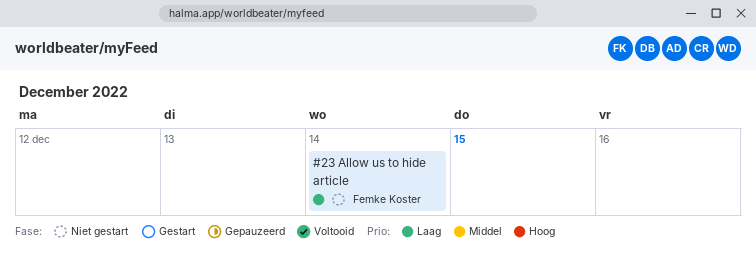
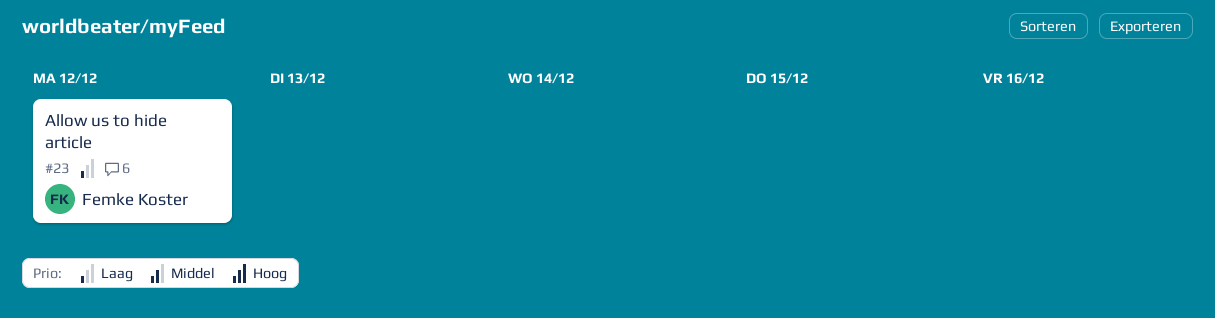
#23, due: Dec 14 -> Dec 12

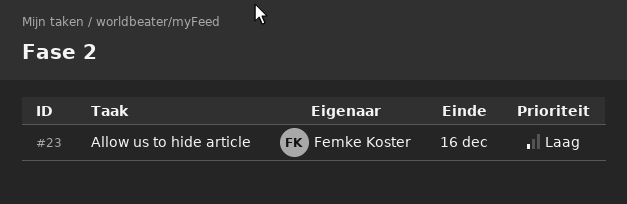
#23, due: Dec 12 -> Dec 16

